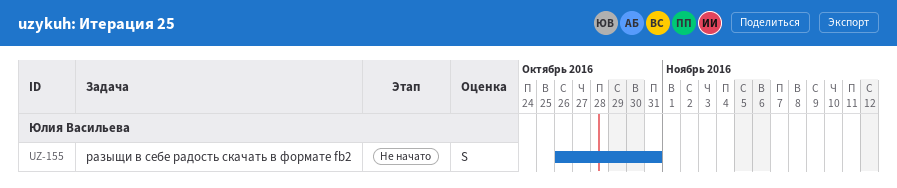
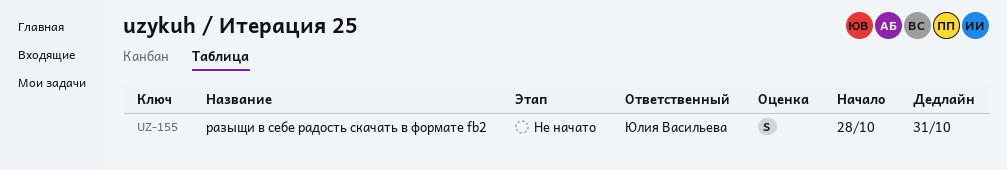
UZ-155, start: Oct 26 -> Oct 28

